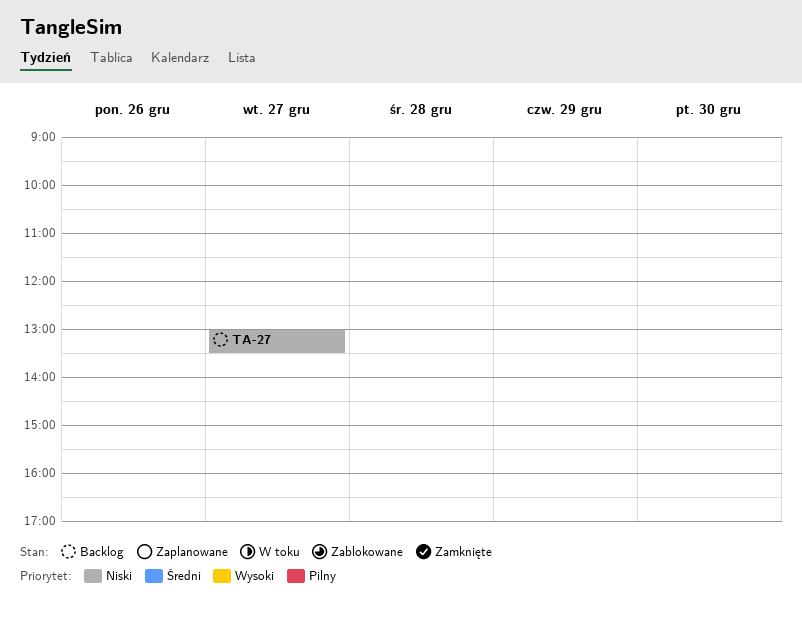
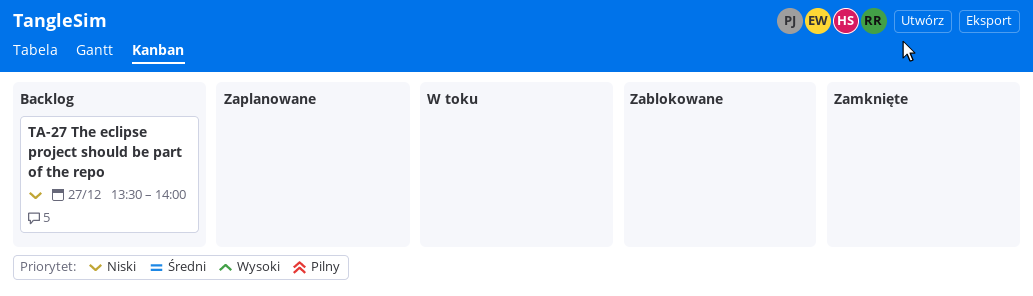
TA-27, begins: 13:00 -> 13:30
TA-27, ends: 13:30 -> 14:00

